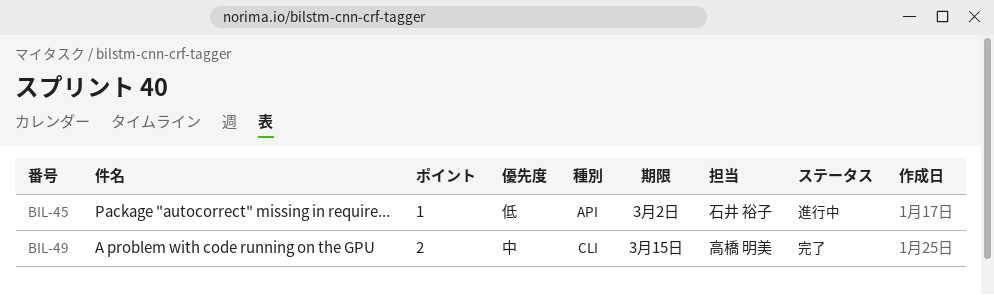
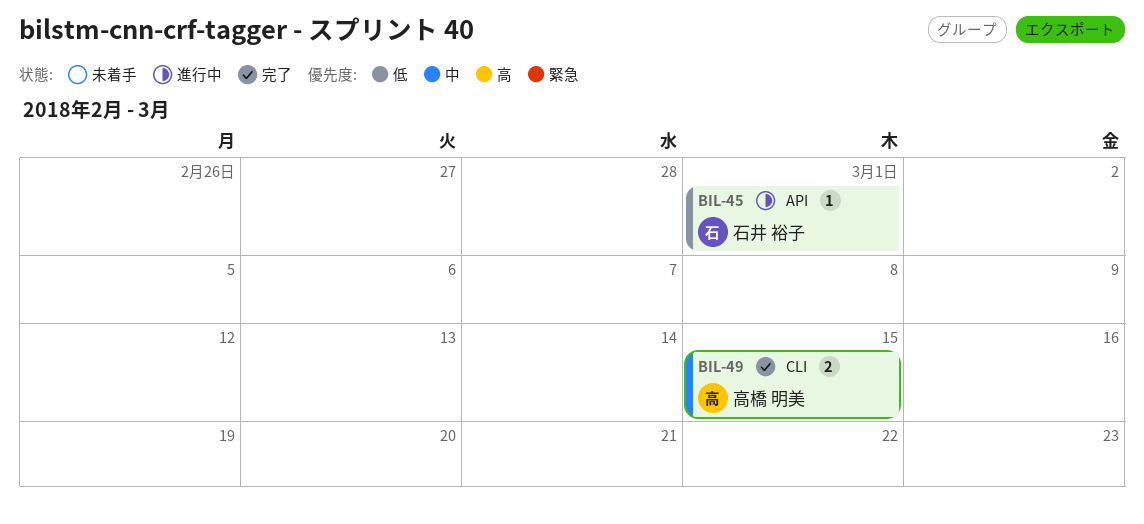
BIL-45, due: Mar 2 -> Mar 1

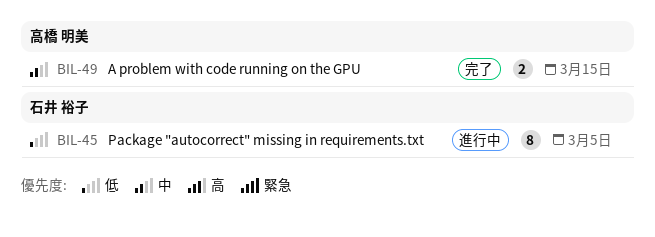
BIL-45, estimate: 1 -> 8
BIL-45, due: Mar 1 -> Mar 5

